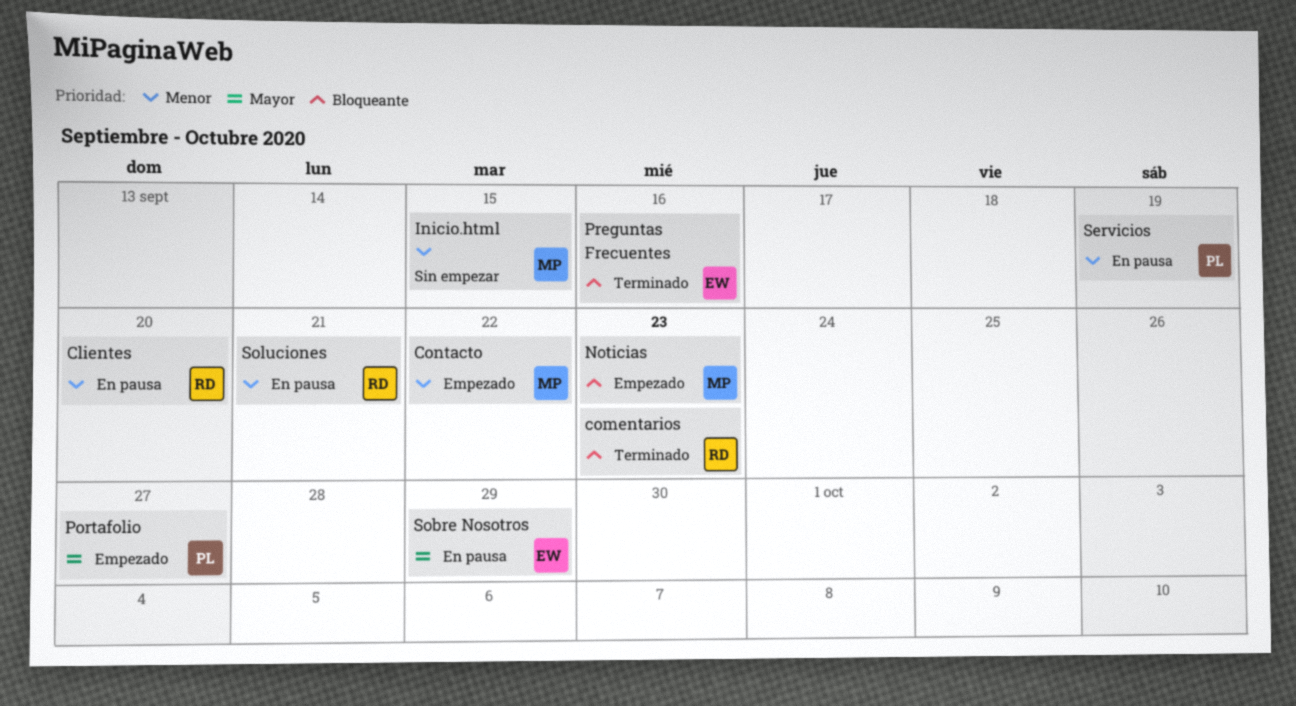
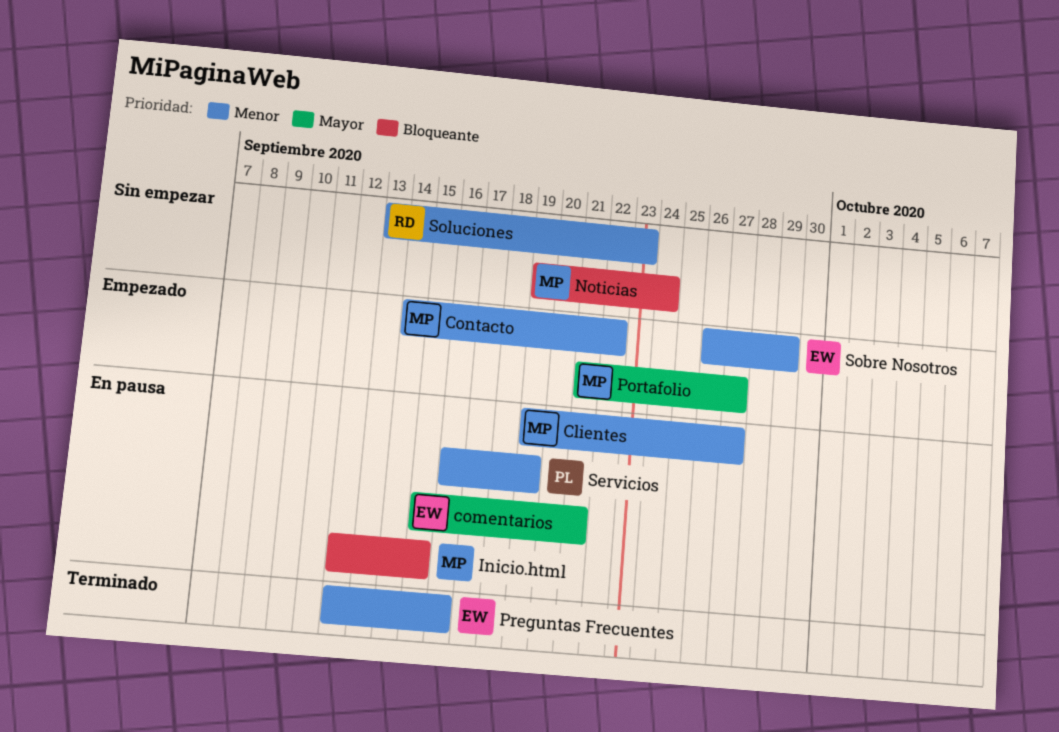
Clientes, owner: RD -> MP
Clientes, due: Sep 20 -> Sep 27
comentarios, status: Terminado -> En pausa
comentarios, owner: RD -> EW
comentarios, priority: Bloqueante -> Mayor
comentarios, due: Sep 23 -> Sep 21
Inicio.html, status: Sin empezar -> En pausa
Inicio.html, priority: Menor -> Bloqueante
Noticias, status: Empezado -> Sin empezar
Noticias, due: Sep 23 -> Sep 24
Portafolio, owner: PL -> MP
Preguntas Frecuentes, priority: Bloqueante -> Menor
Sobre Nosotros, status: En pausa -> Empezado
Sobre Nosotros, priority: Mayor -> Menor
Soluciones, status: En pausa -> Sin empezar
Soluciones, due: Sep 21 -> Sep 23

